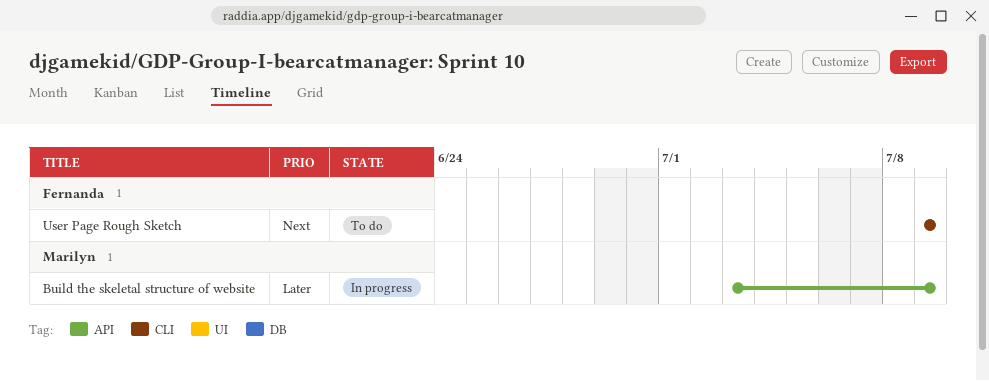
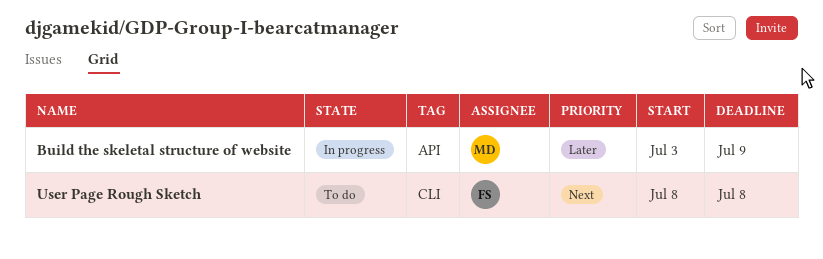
User Page Rough Sketch, start: Jul 9 -> Jul 8
User Page Rough Sketch, due: Jul 9 -> Jul 8

